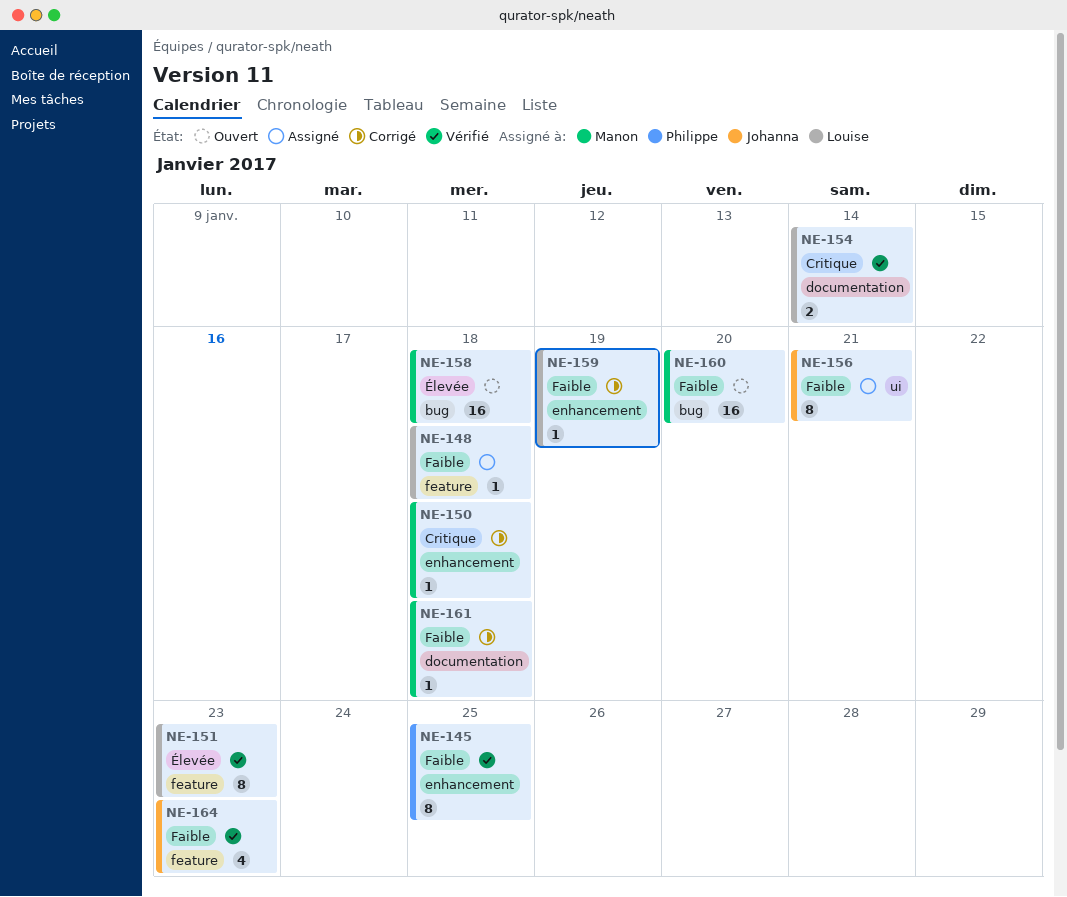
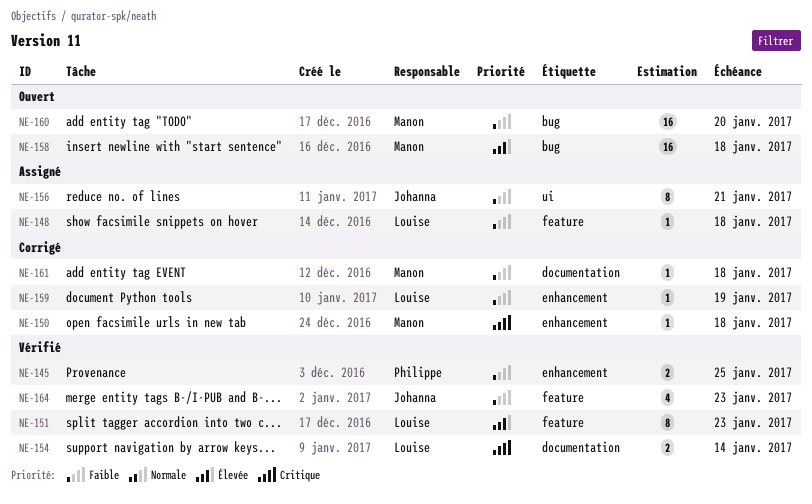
NE-145, estimate: 8 -> 2

